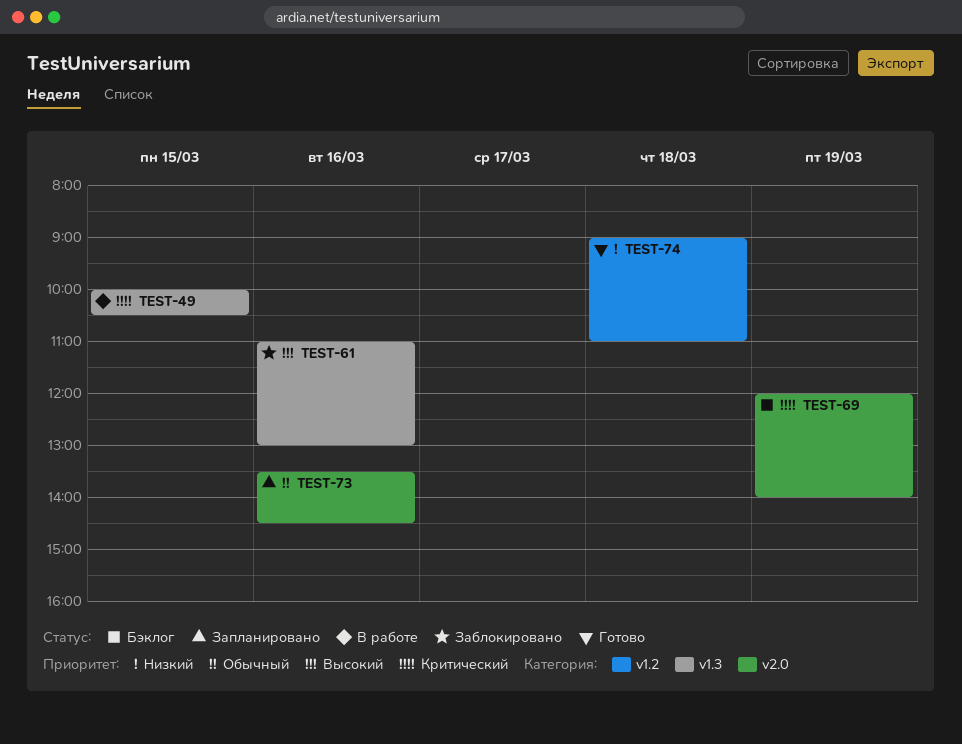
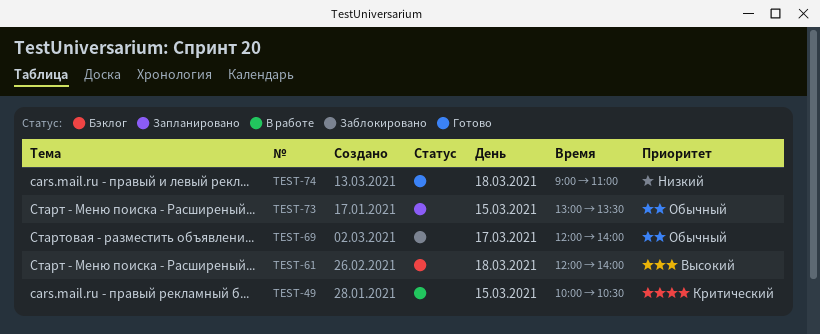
TEST-61, status: Заблокировано -> Бэклог
TEST-61, day: Mar 16 -> Mar 18
TEST-61, begins: 11:00 -> 12:00
TEST-61, ends: 13:00 -> 14:00
TEST-69, status: Бэклог -> Заблокировано
TEST-69, priority: Критический -> Обычный
TEST-69, day: Mar 19 -> Mar 17
TEST-73, day: Mar 16 -> Mar 15
TEST-73, begins: 13:30 -> 13:00
TEST-73, ends: 14:30 -> 13:30

